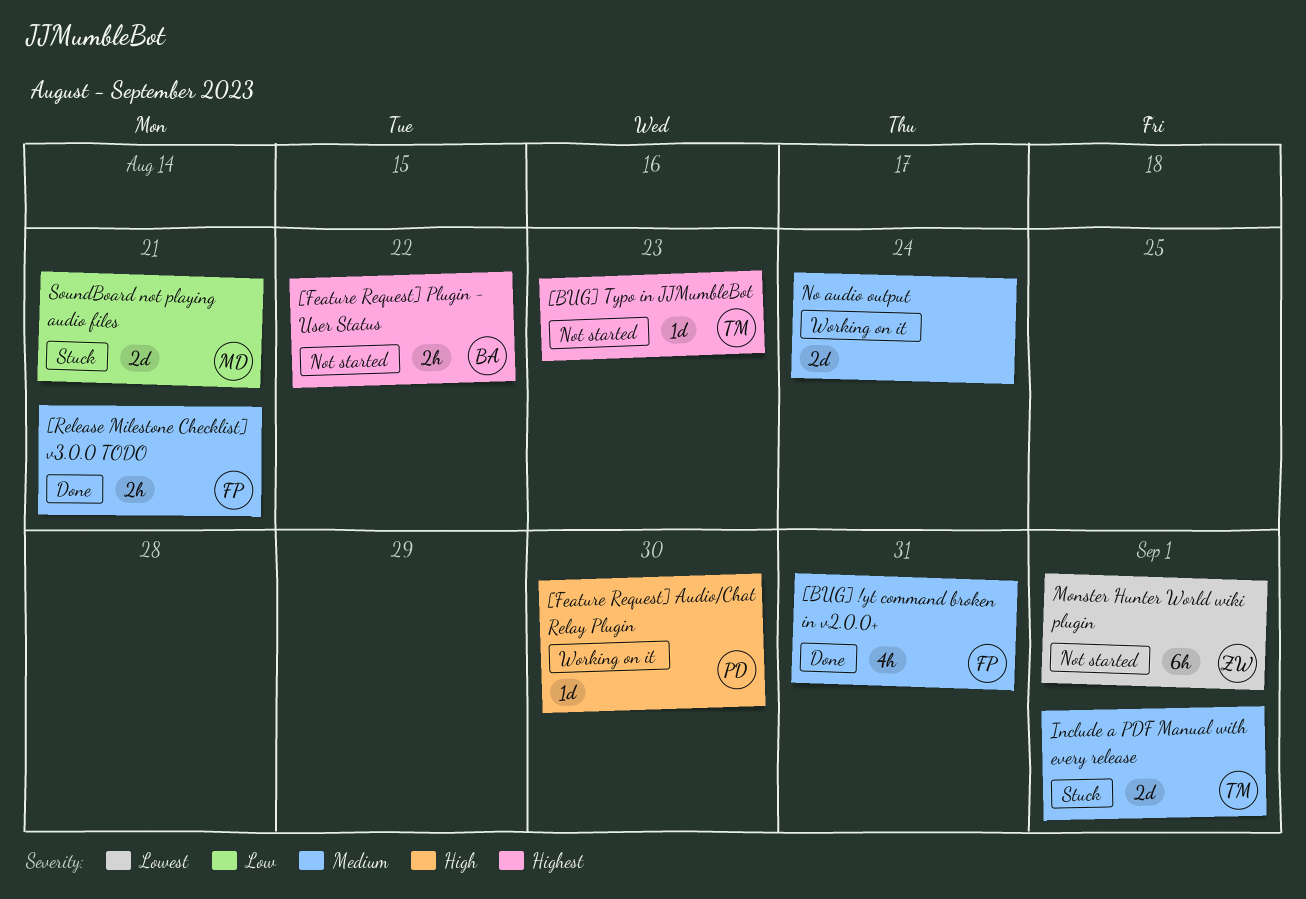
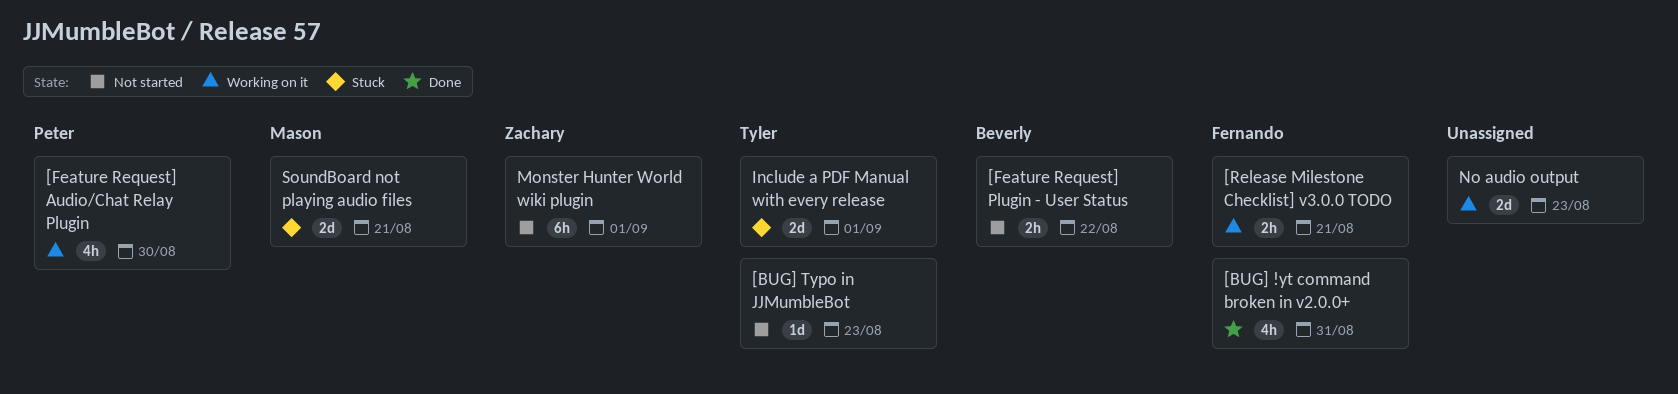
[Feature Request] Audio/Chat Relay Plugin, estimate: 1d -> 4h
[Release Milestone Checklist] v3.0.0 TODO, status: Done -> Working on it
No audio output, due: Aug 24 -> Aug 23

